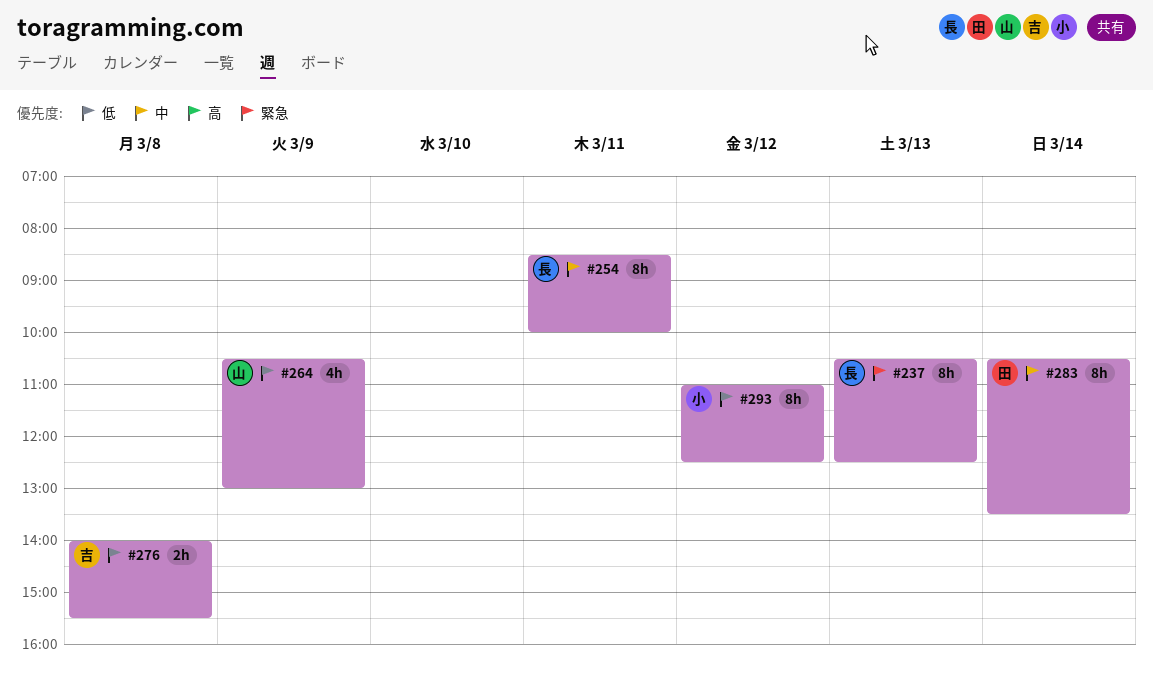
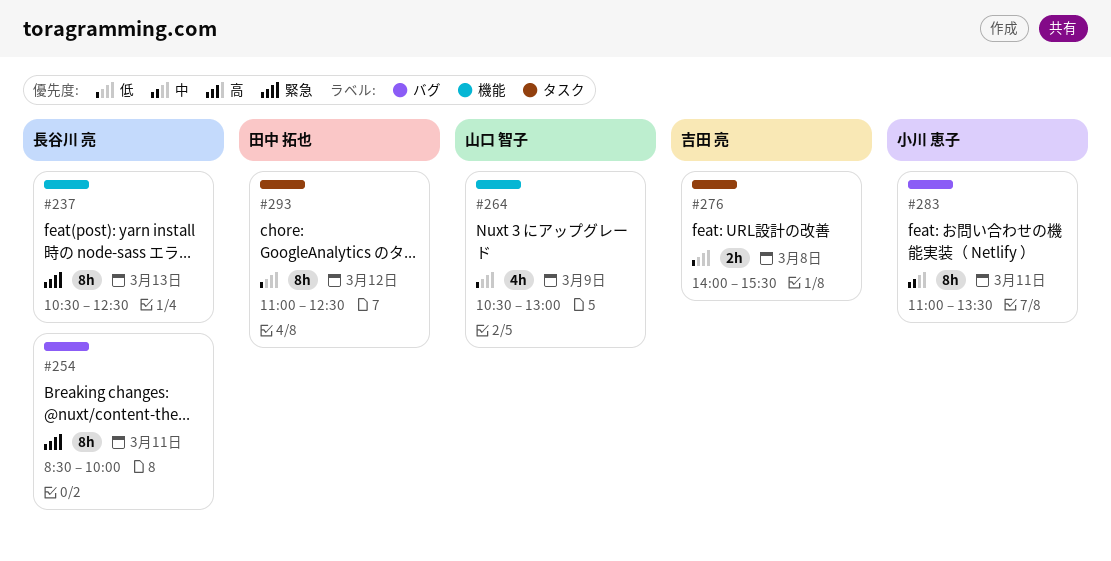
#254, priority: 中 -> 緊急
#283, owner: 田中 拓也 -> 小川 恵子
#283, day: Mar 14 -> Mar 11
#283, begins: 10:30 -> 11:00
#293, owner: 小川 恵子 -> 田中 拓也

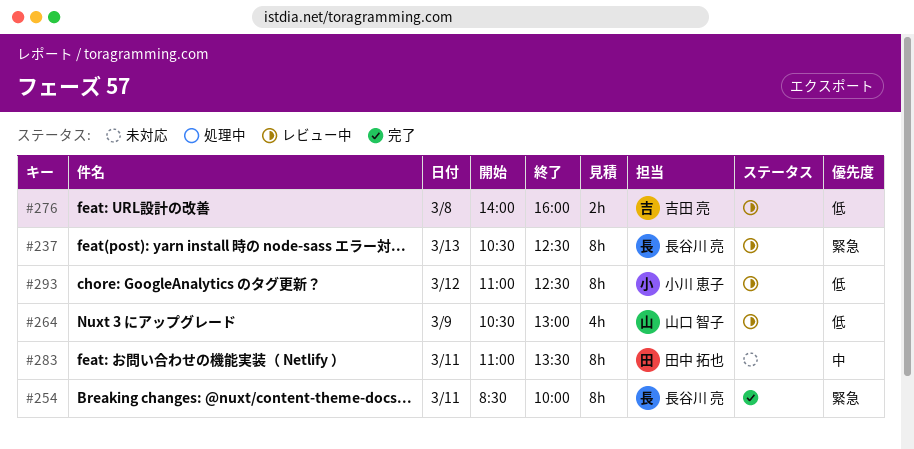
#276, ends: 15:30 -> 16:00
#283, owner: 小川 恵子 -> 田中 拓也
#293, owner: 田中 拓也 -> 小川 恵子

